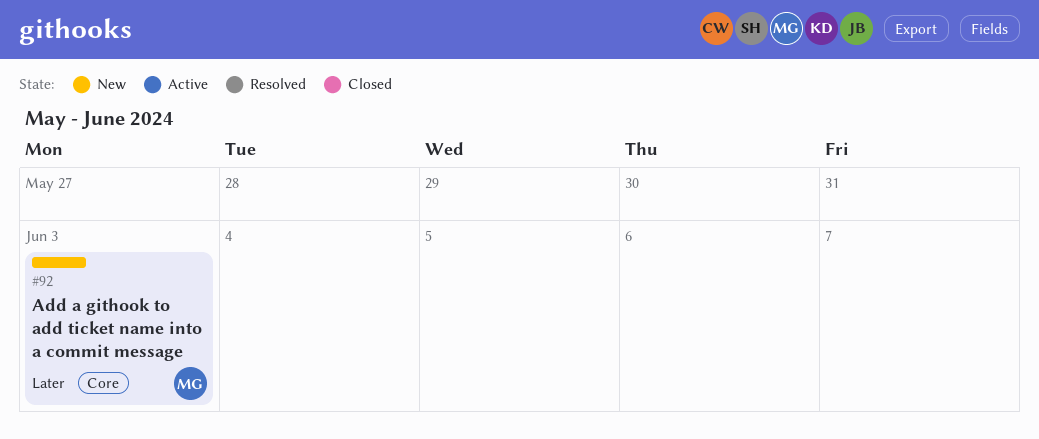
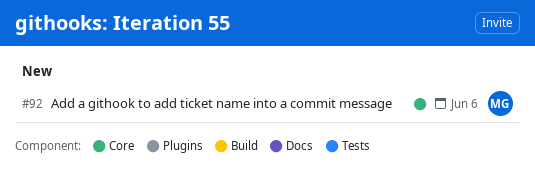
#92, due: Jun 3 -> Jun 6

